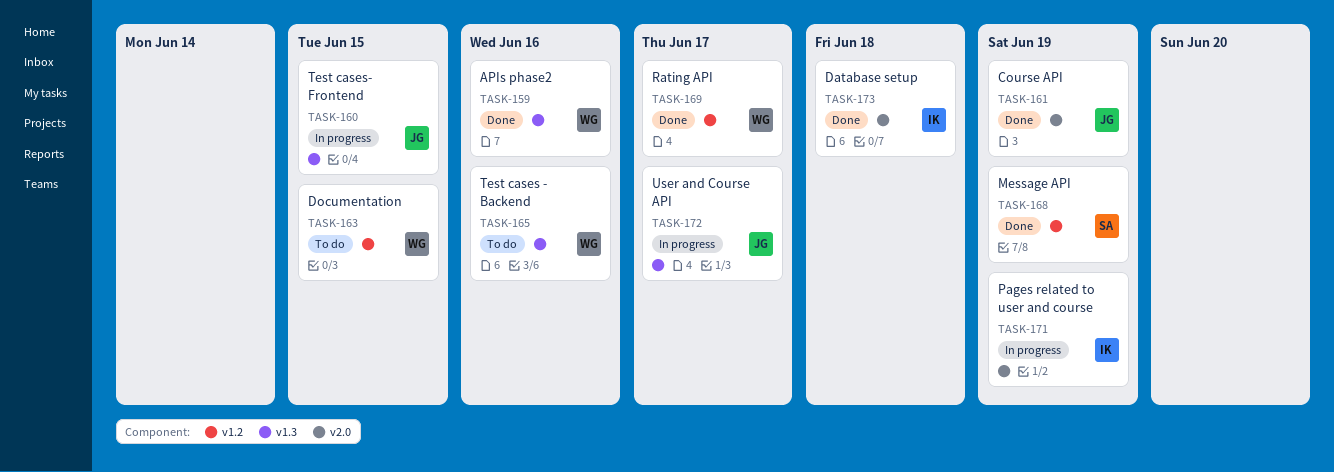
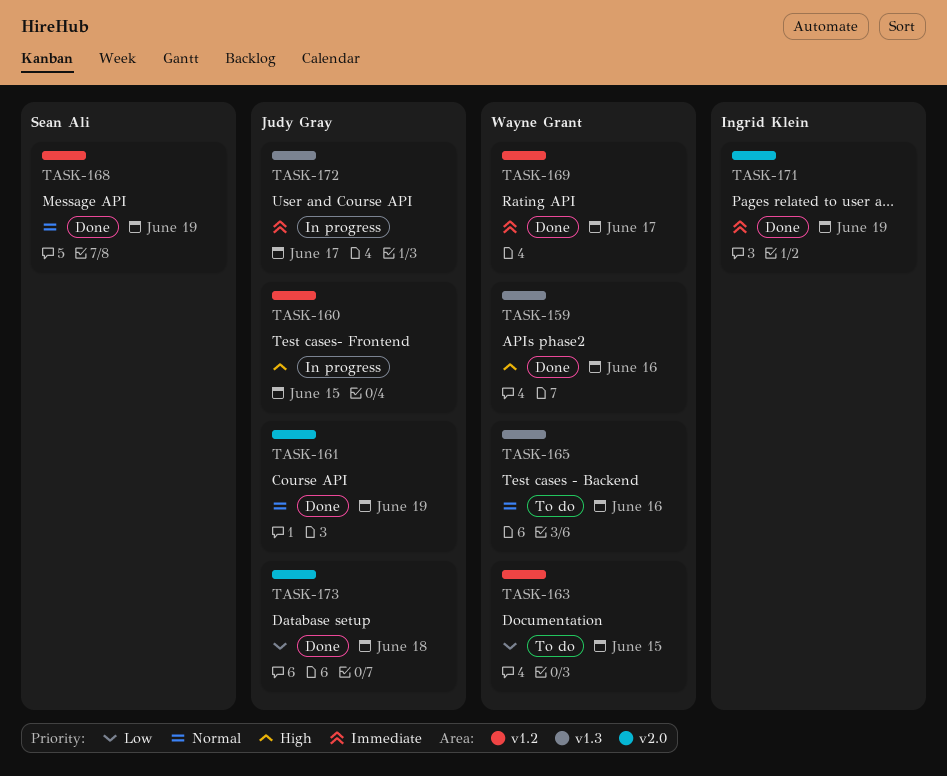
TASK-160, label: v1.3 -> v1.2
TASK-171, status: In progress -> Done
TASK-173, owner: Ingrid Klein -> Judy Gray

